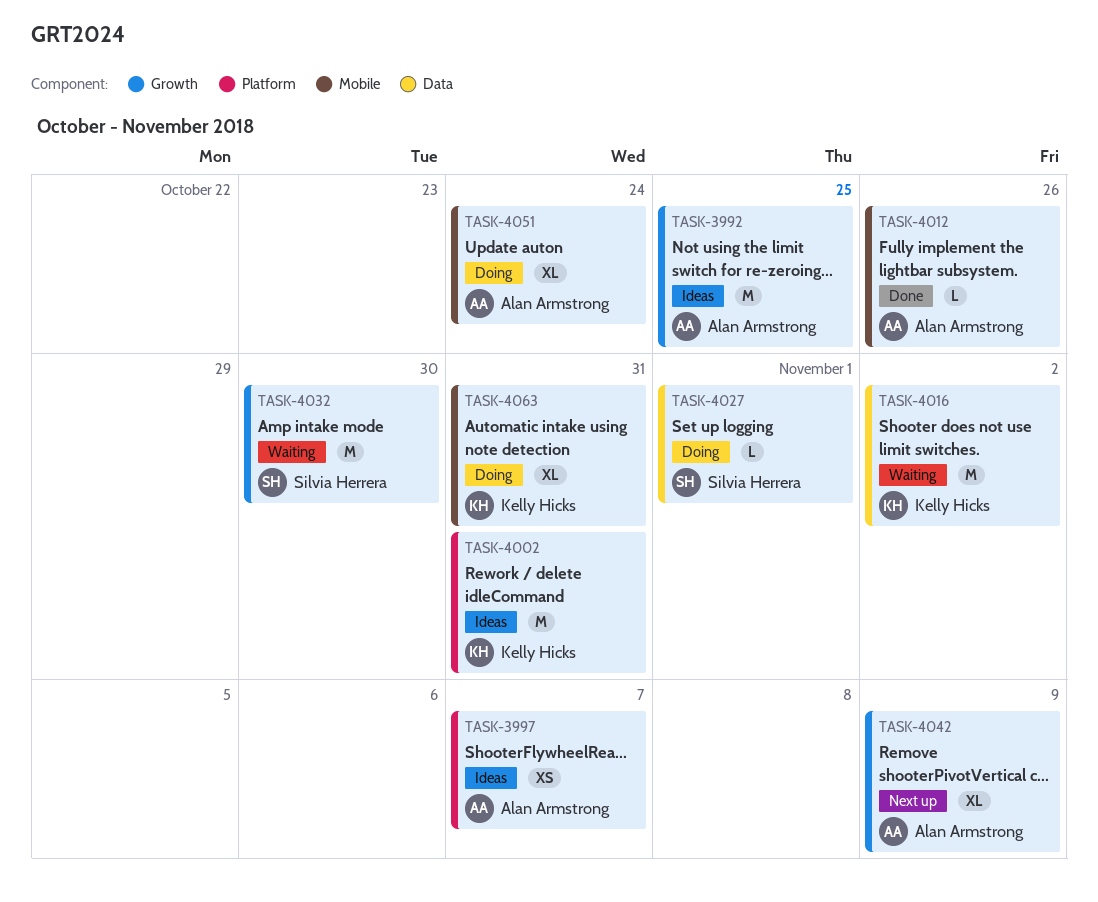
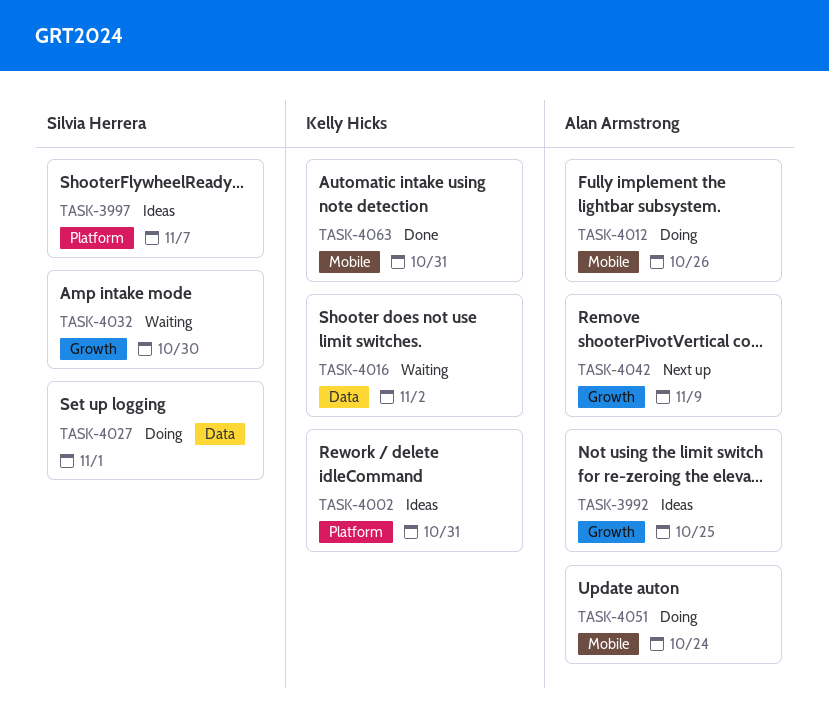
TASK-3997, owner: Alan Armstrong -> Silvia Herrera
TASK-4012, status: Done -> Doing
TASK-4063, status: Doing -> Done

